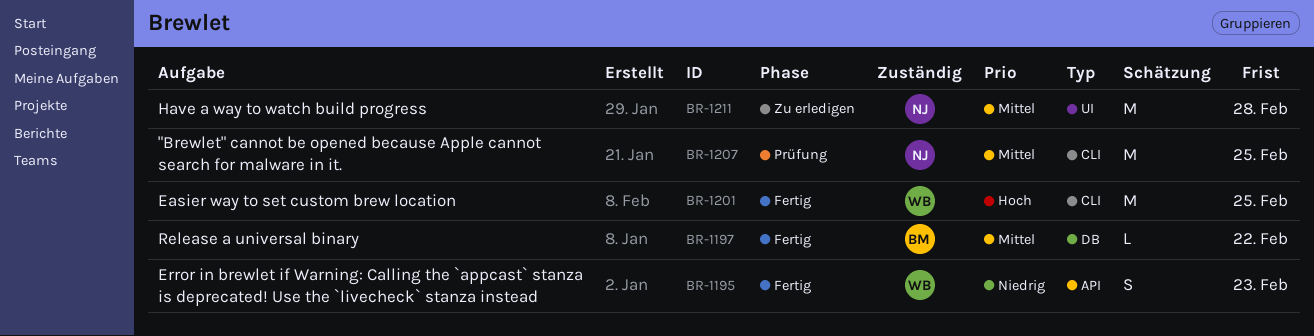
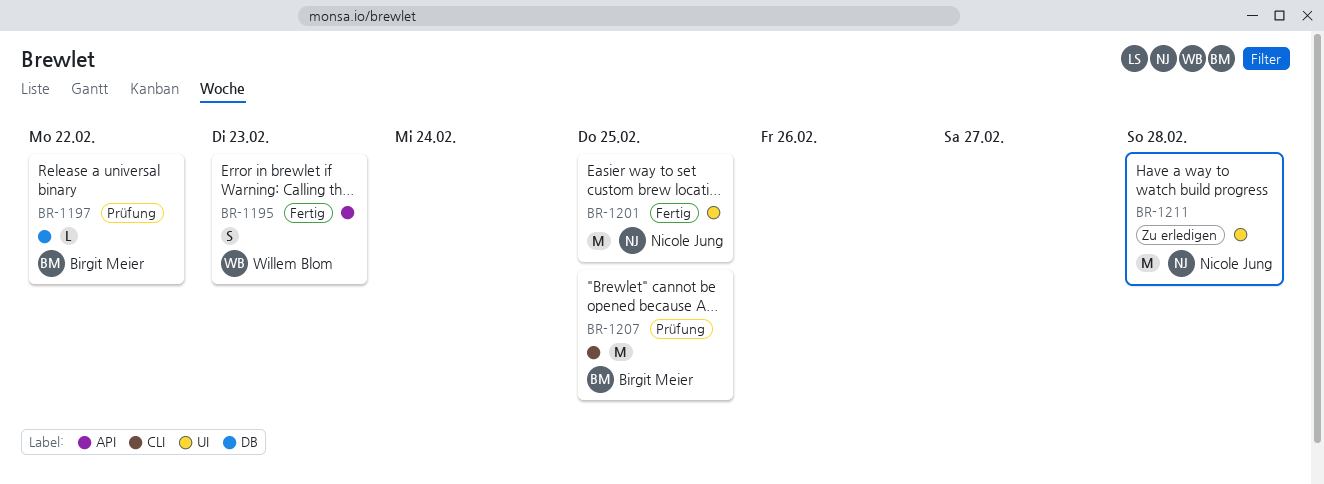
BR-1197, status: Fertig -> Prüfung
BR-1201, owner: Willem Blom -> Nicole Jung
BR-1201, label: CLI -> UI
BR-1207, owner: Nicole Jung -> Birgit Meier

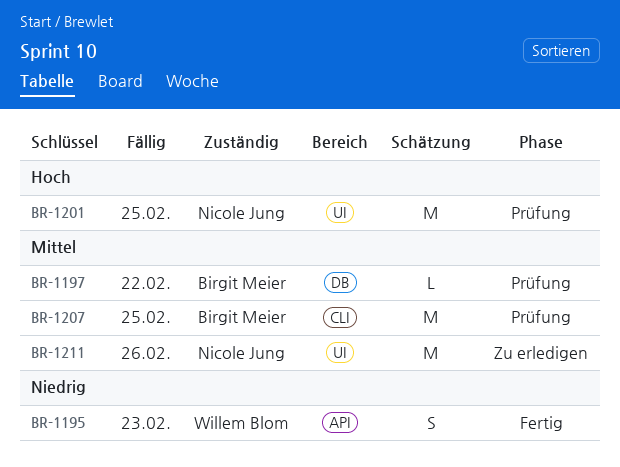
BR-1201, status: Fertig -> Prüfung
BR-1211, due: Feb 28 -> Feb 26

